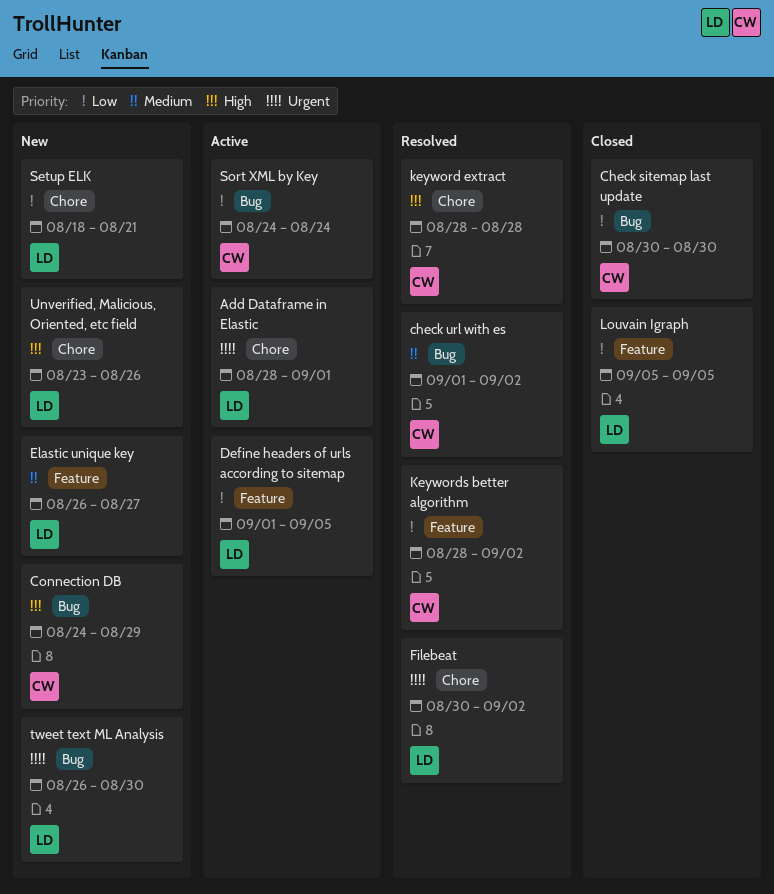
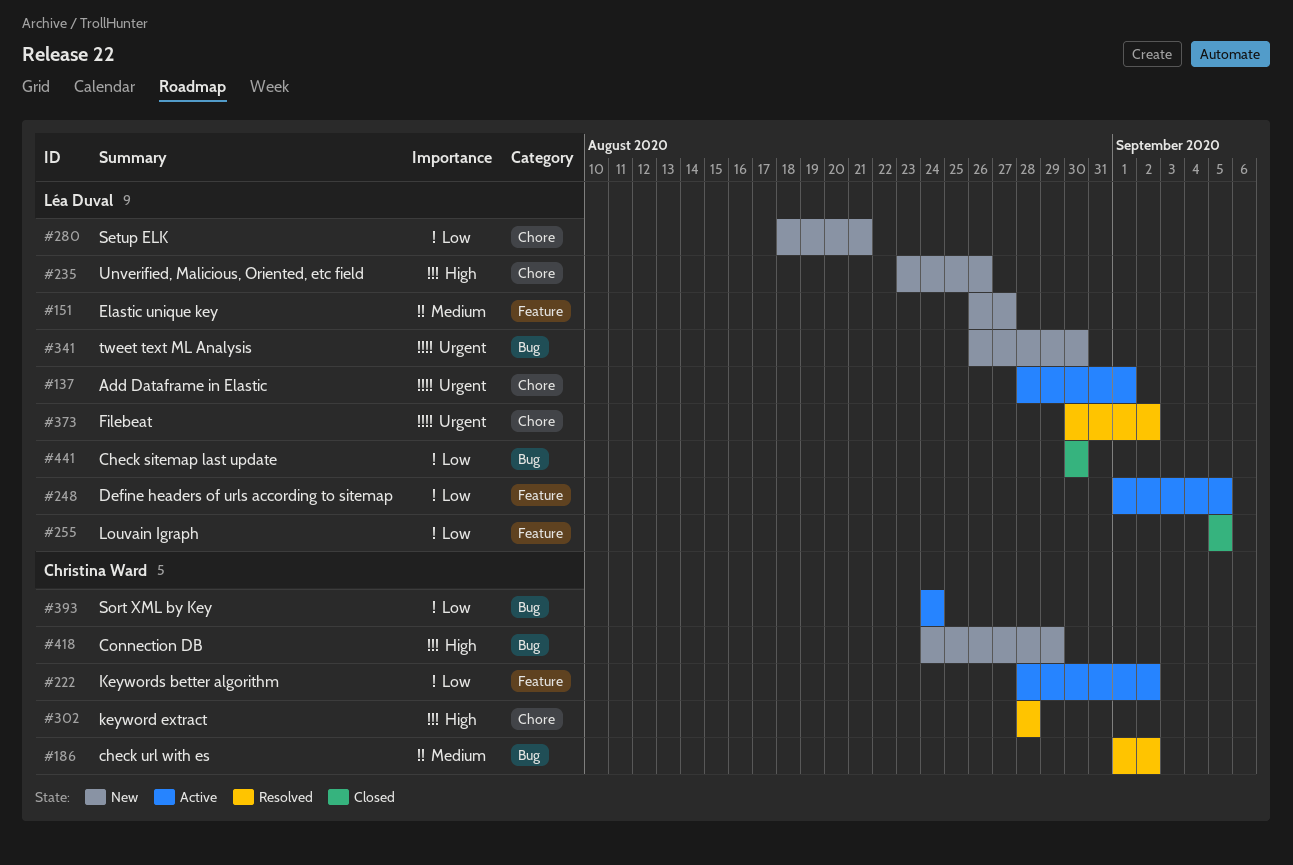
Check sitemap last update, owner: Christina Ward -> Léa Duval
Keywords better algorithm, status: Resolved -> Active

